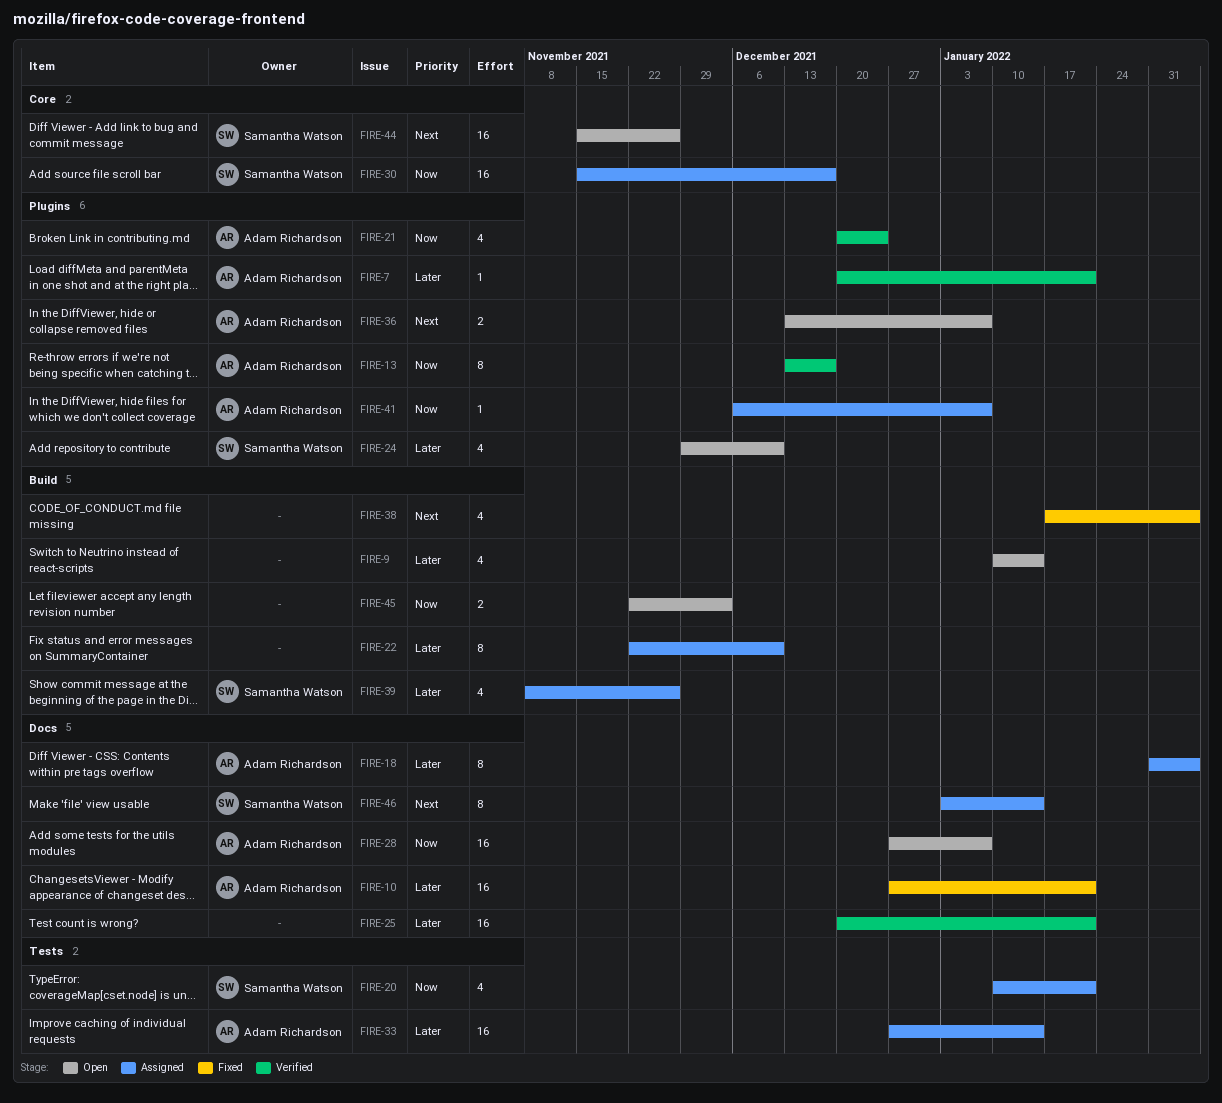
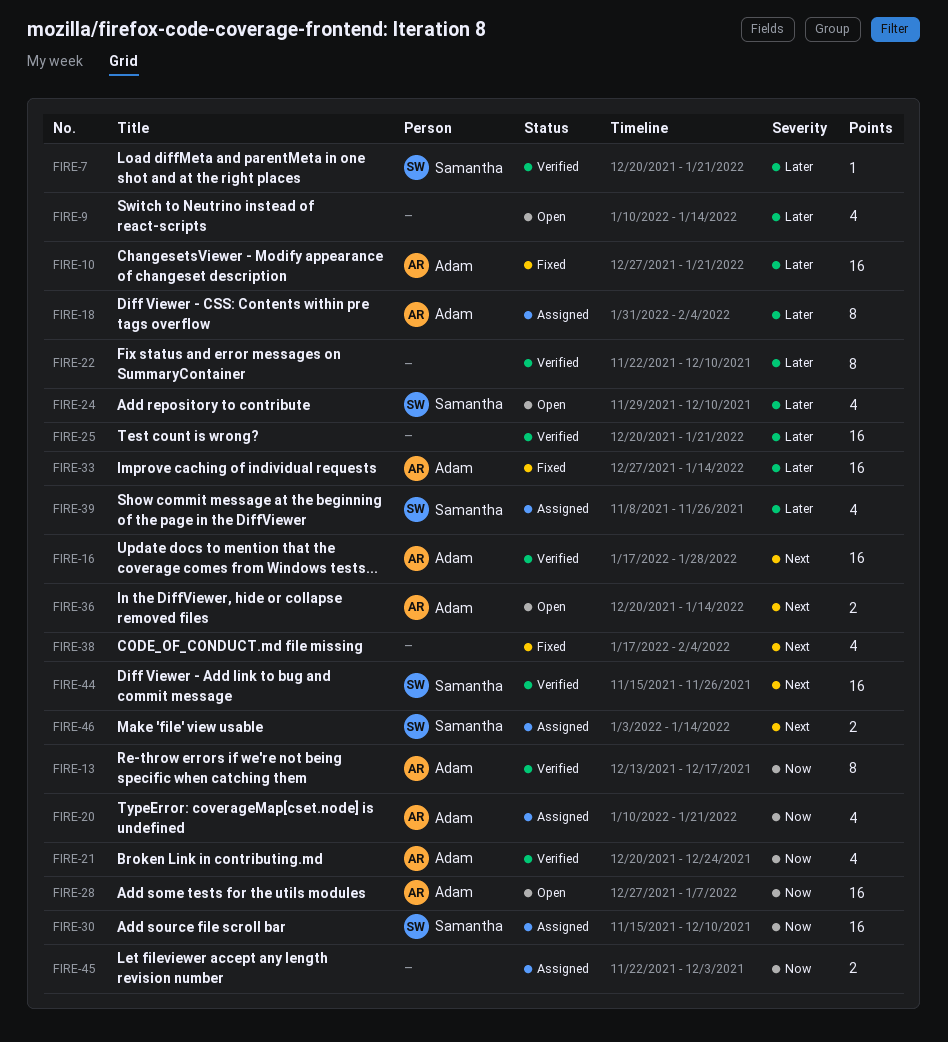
FIRE-7, owner: Adam Richardson -> Samantha Watson
FIRE-16: none -> present
FIRE-20, owner: Samantha Watson -> Adam Richardson
FIRE-22, status: Assigned -> Verified
FIRE-30, due: Dec 17 -> Dec 10
FIRE-33, status: Assigned -> Fixed
FIRE-36, start: Dec 13 -> Dec 20
FIRE-36, due: Jan 7 -> Jan 14
FIRE-41: present -> none
FIRE-44, status: Open -> Verified
FIRE-45, status: Open -> Assigned
FIRE-46, estimate: 8 -> 2

